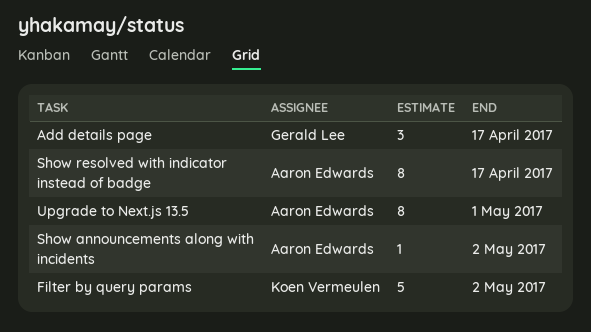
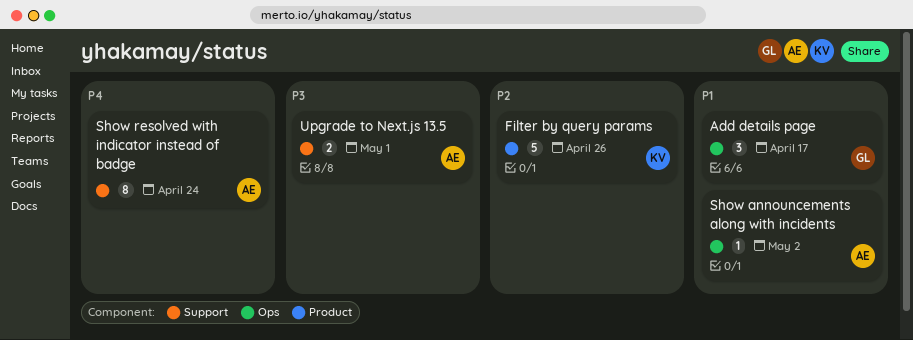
Filter by query params, due: May 2 -> Apr 26
Show resolved with indicator instead of badge, due: Apr 17 -> Apr 24
Upgrade to Next.js 13.5, estimate: 8 -> 2

